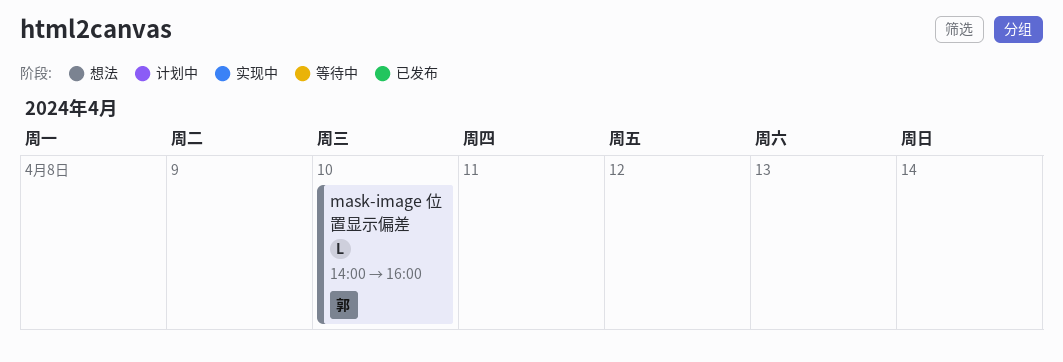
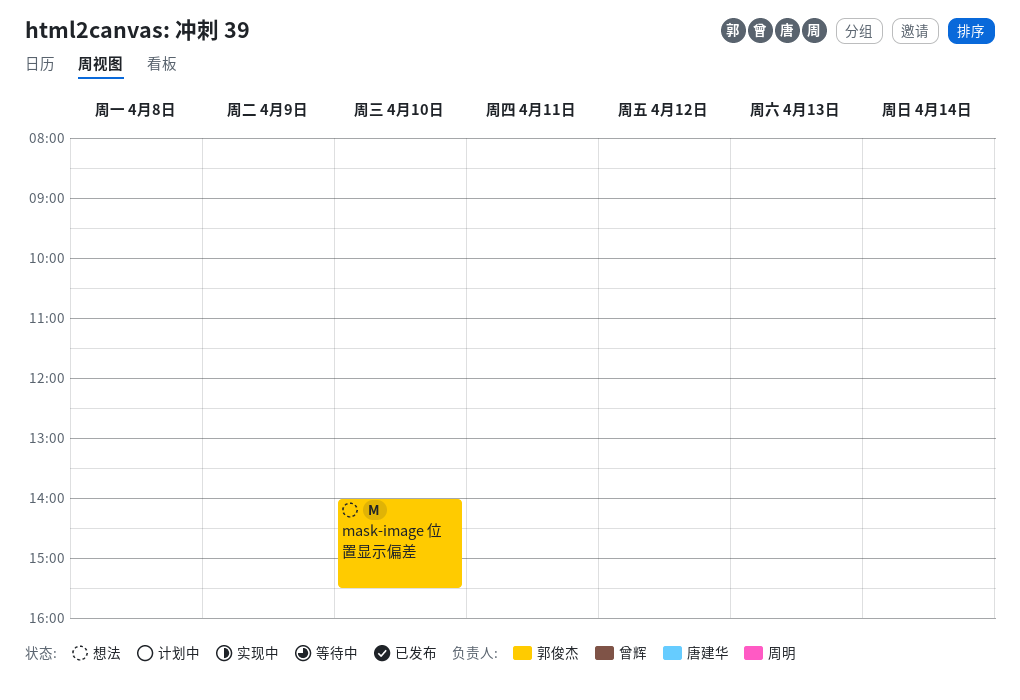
mask-image 位置显示偏差, estimate: L -> M
mask-image 位置显示偏差, ends: 16:00 -> 15:30

